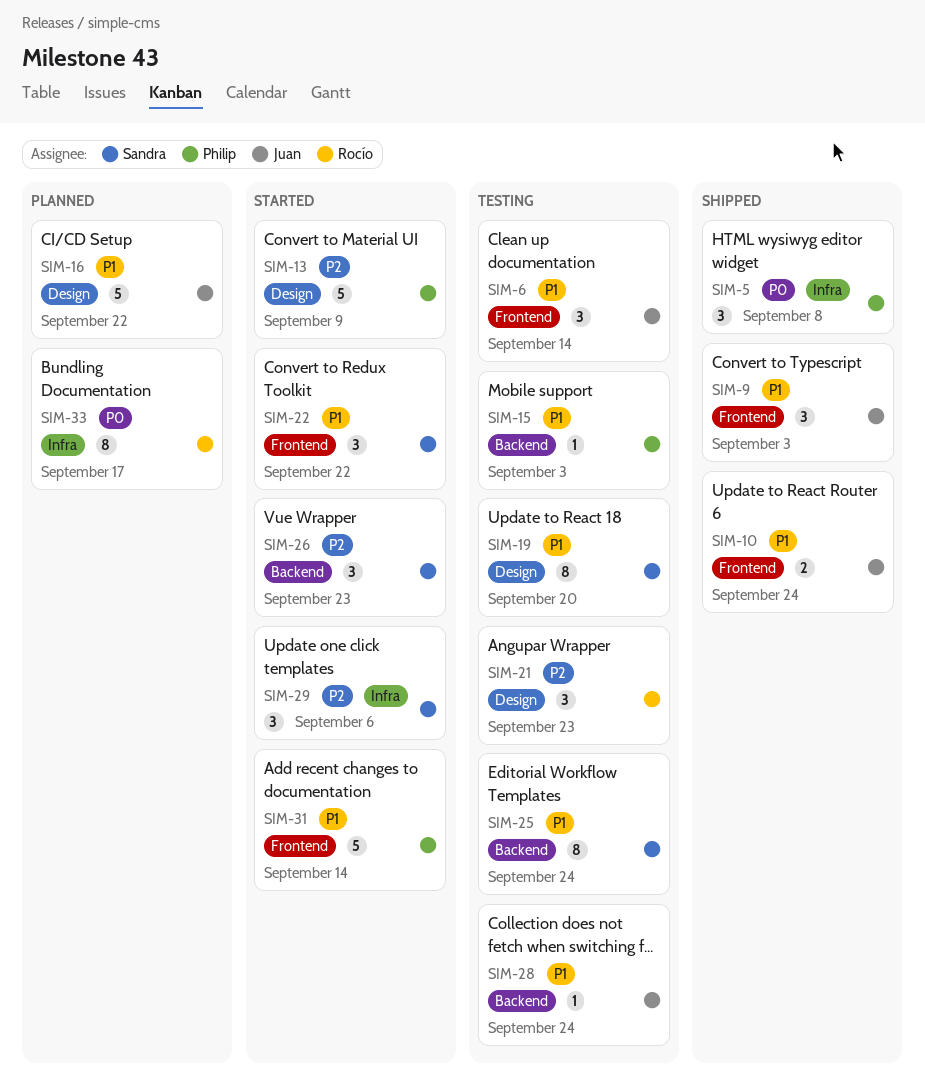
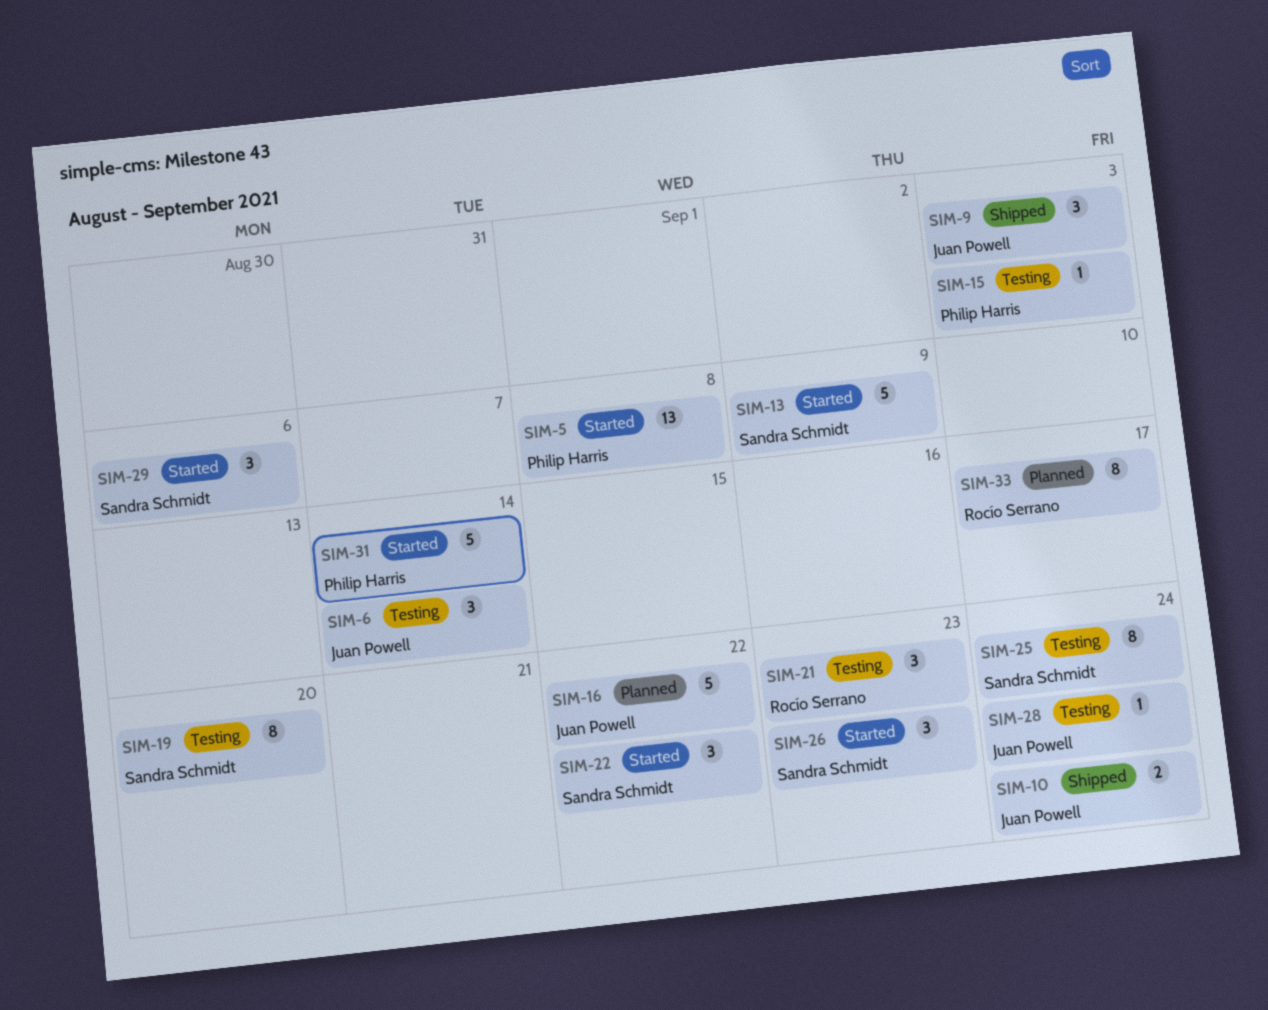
SIM-5, status: Shipped -> Started
SIM-5, estimate: 3 -> 13
SIM-13, owner: Philip Harris -> Sandra Schmidt

